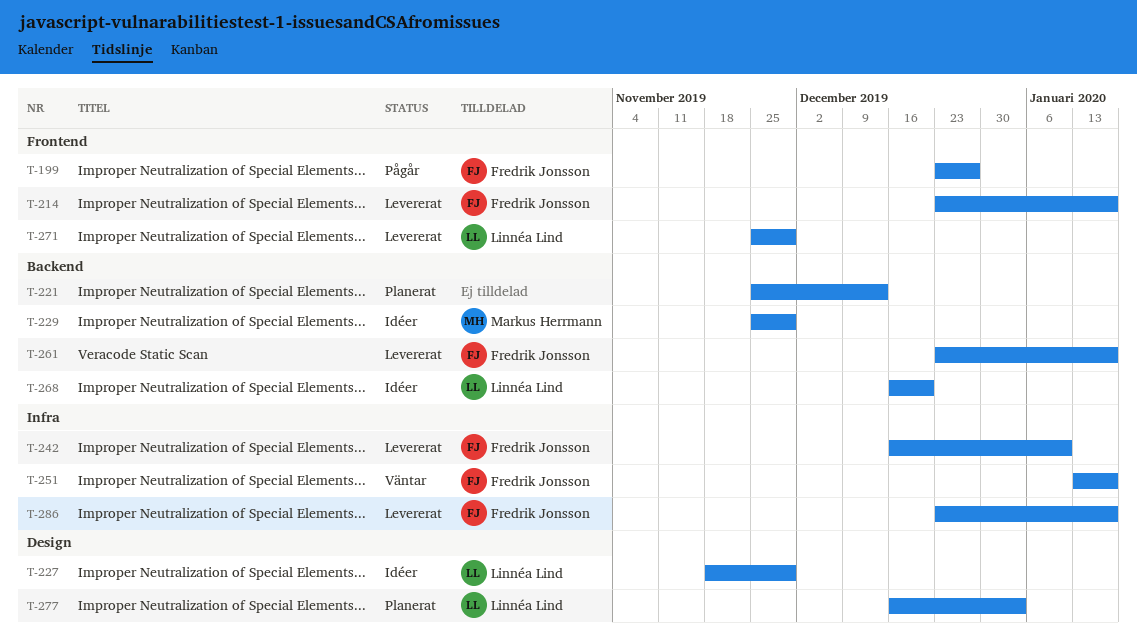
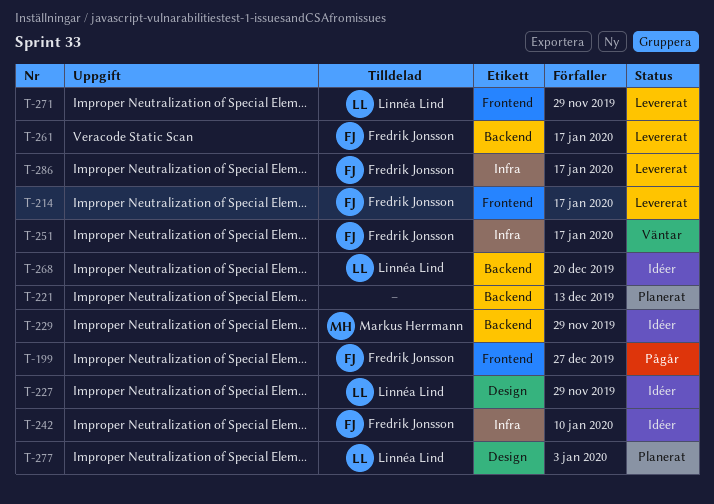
T-242, status: Levererat -> Idéer

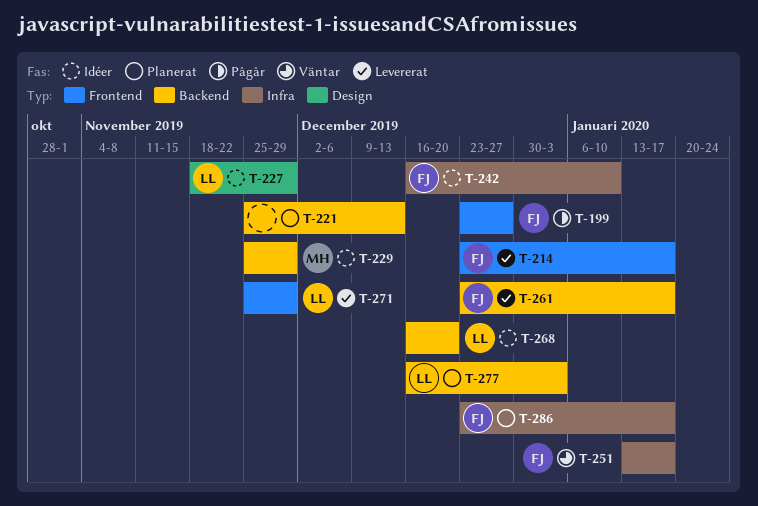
T-277, label: Design -> Backend
T-286, status: Levererat -> Planerat

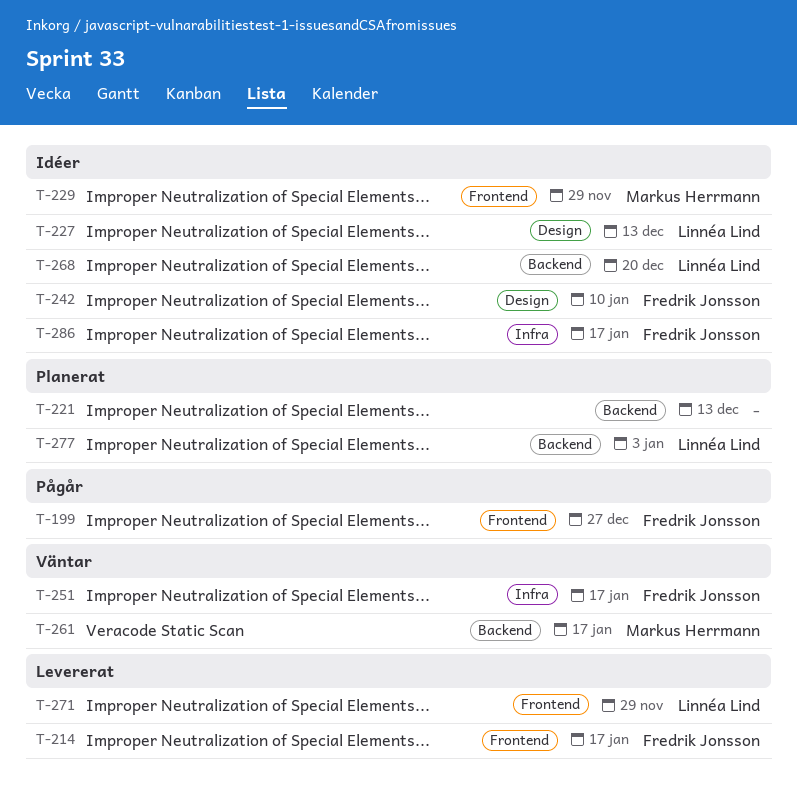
T-227, due: Nov 29 -> Dec 13
T-229, label: Backend -> Frontend
T-242, label: Infra -> Design
T-261, status: Levererat -> Väntar
T-261, owner: Fredrik Jonsson -> Markus Herrmann
T-286, status: Planerat -> Idéer

